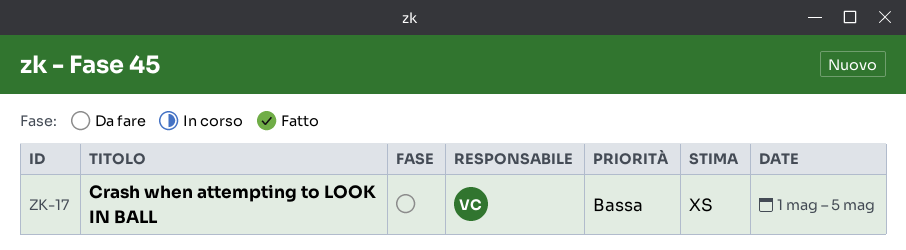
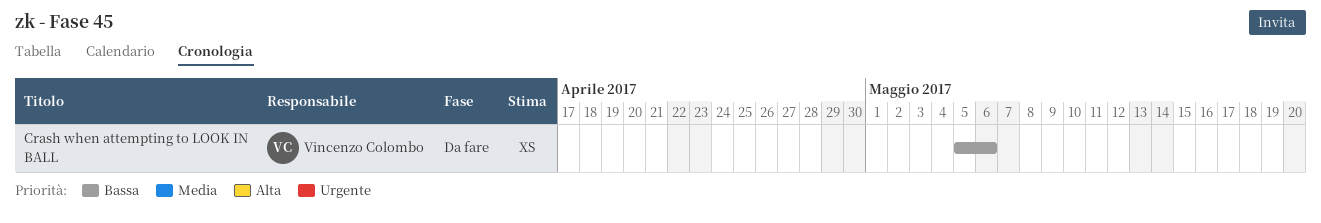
Crash when attempting to LOOK IN BALL, start: May 1 -> May 5
Crash when attempting to LOOK IN BALL, due: May 5 -> May 6

